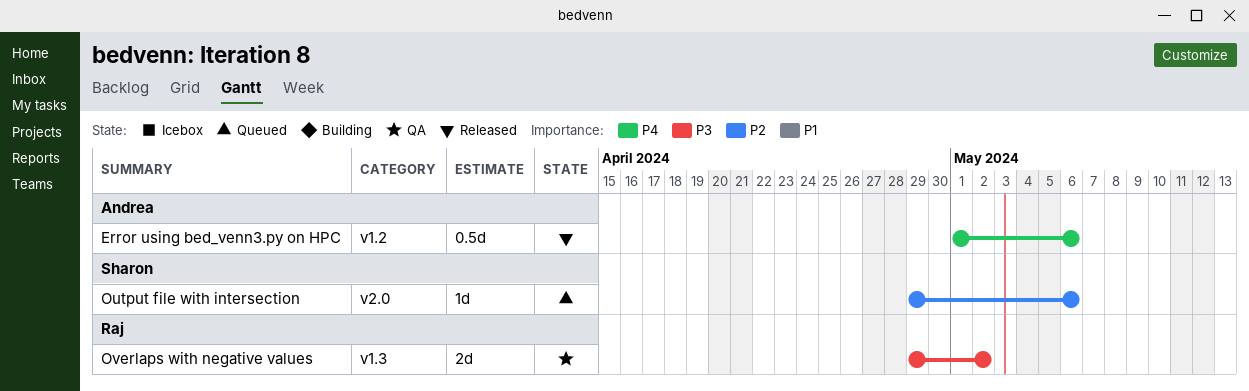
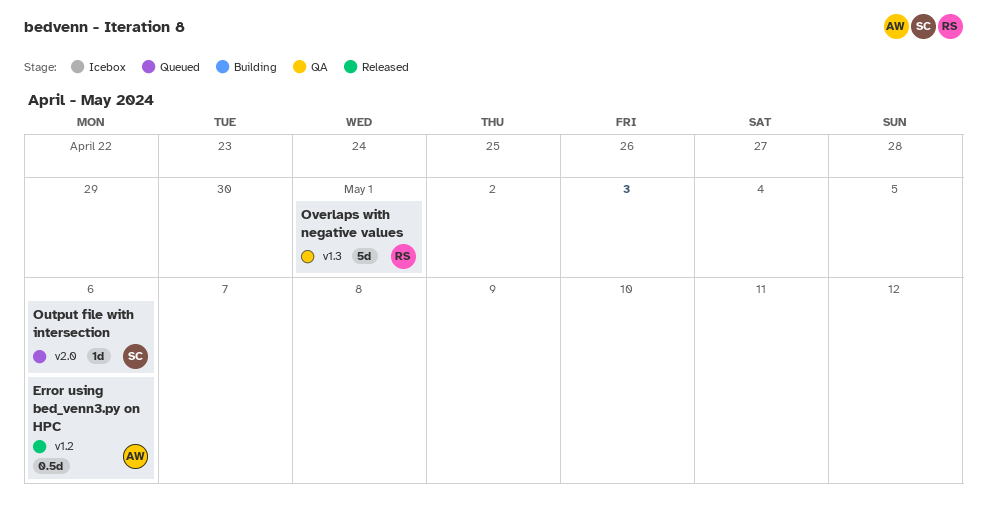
Overlaps with negative values, estimate: 2d -> 5d
Overlaps with negative values, due: May 2 -> May 1

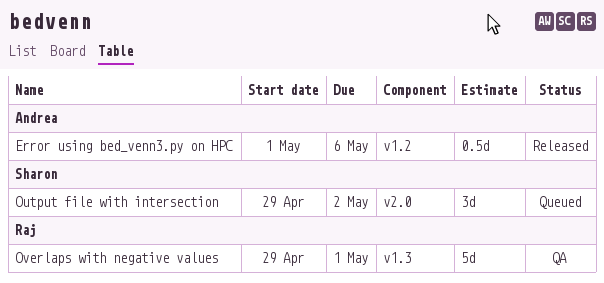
Output file with intersection, estimate: 1d -> 3d
Output file with intersection, due: May 6 -> May 2

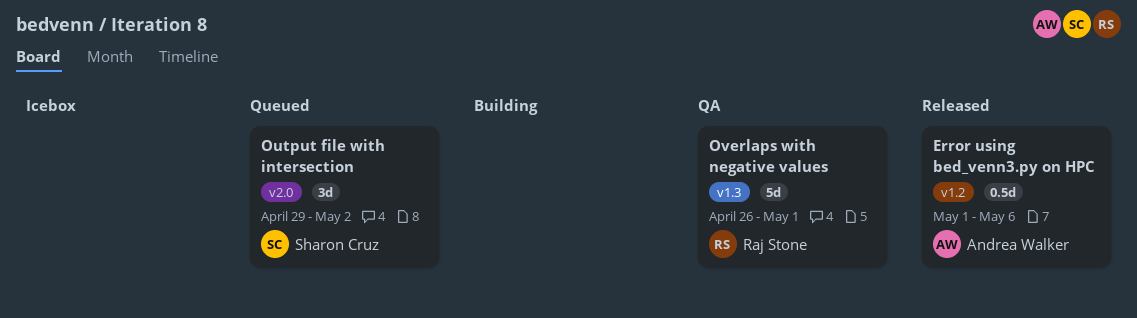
Overlaps with negative values, start: Apr 29 -> Apr 26

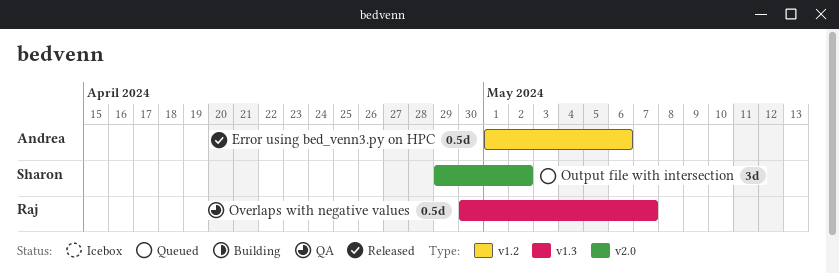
Overlaps with negative values, estimate: 5d -> 0.5d
Overlaps with negative values, start: Apr 26 -> Apr 30
Overlaps with negative values, due: May 1 -> May 7

